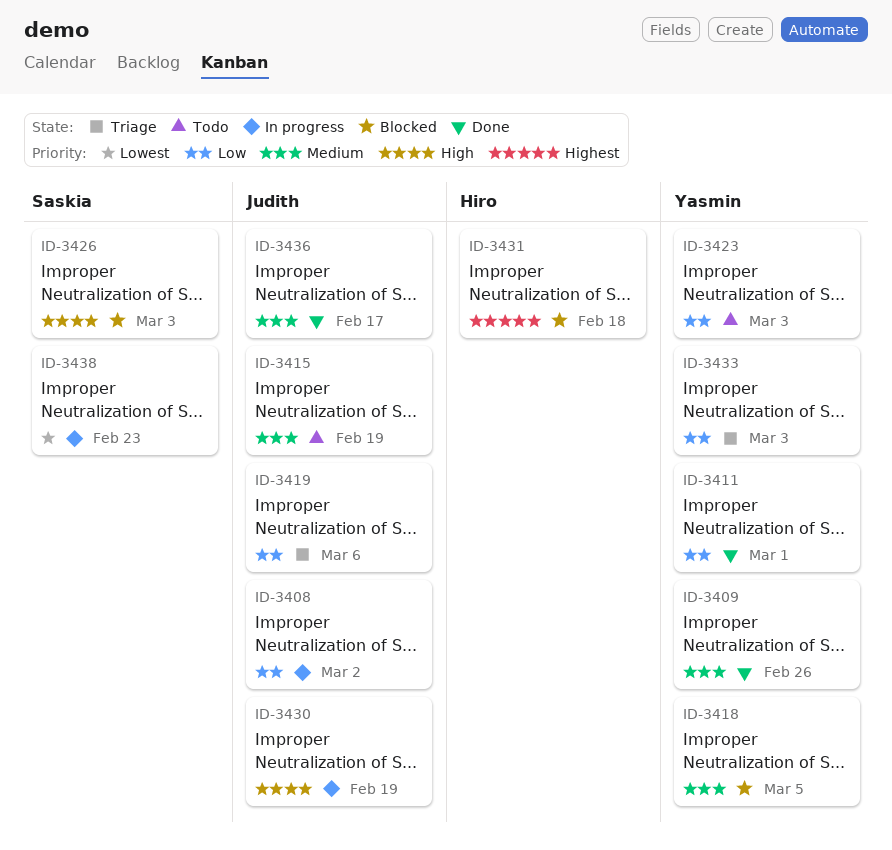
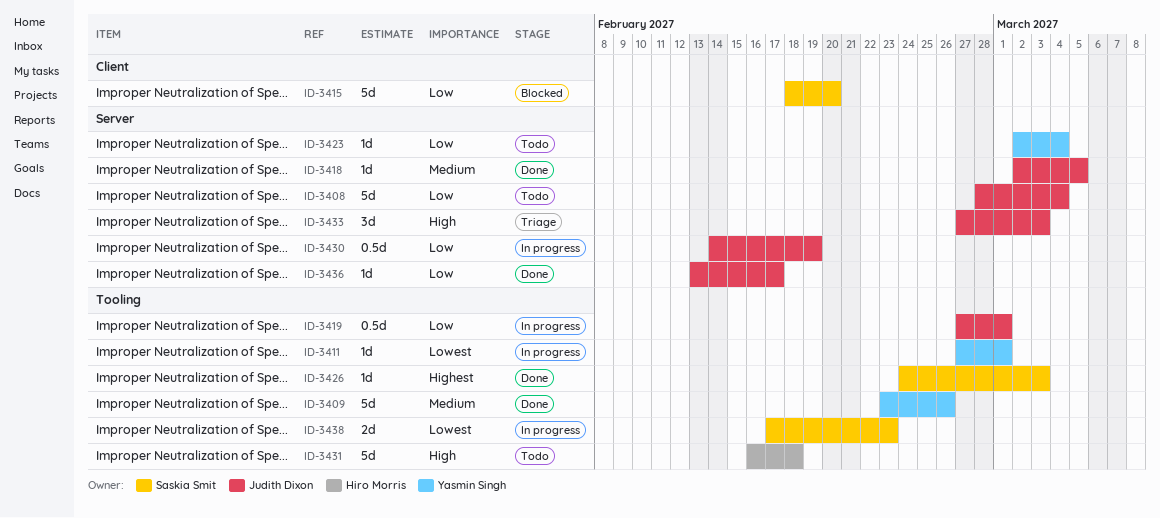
ID-3408, status: In progress -> Todo
ID-3408, due: Mar 2 -> Mar 4
ID-3411, status: Done -> In progress
ID-3411, priority: Low -> Lowest
ID-3415, status: Todo -> Blocked
ID-3415, owner: Judith Dixon -> Saskia Smit
ID-3415, priority: Medium -> Low
ID-3415, due: Feb 19 -> Feb 20
ID-3418, status: Blocked -> Done
ID-3418, owner: Yasmin Singh -> Judith Dixon
ID-3419, status: Triage -> In progress
ID-3419, due: Mar 6 -> Mar 1
ID-3423, due: Mar 3 -> Mar 4
ID-3426, status: Blocked -> Done
ID-3426, priority: High -> Highest
ID-3430, priority: High -> Low
ID-3431, status: Blocked -> Todo
ID-3431, priority: Highest -> High
ID-3433, owner: Yasmin Singh -> Judith Dixon
ID-3433, priority: Low -> High
ID-3436, priority: Medium -> Low

